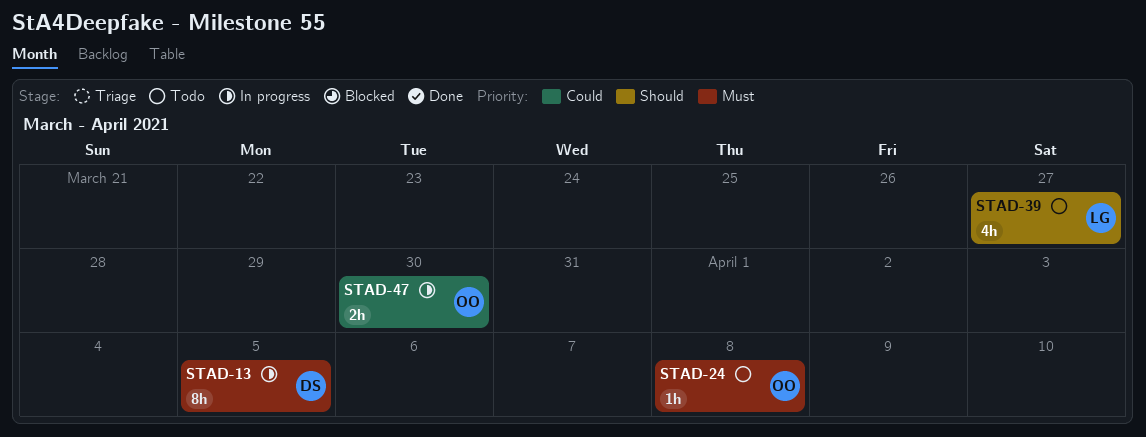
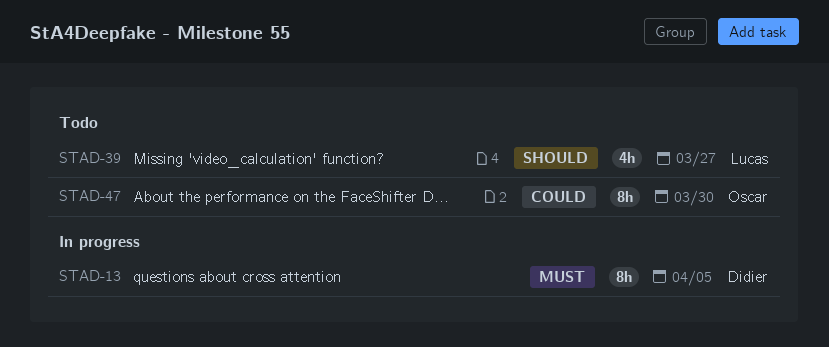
STAD-24: present -> none
STAD-47, status: In progress -> Todo
STAD-47, estimate: 2h -> 8h

